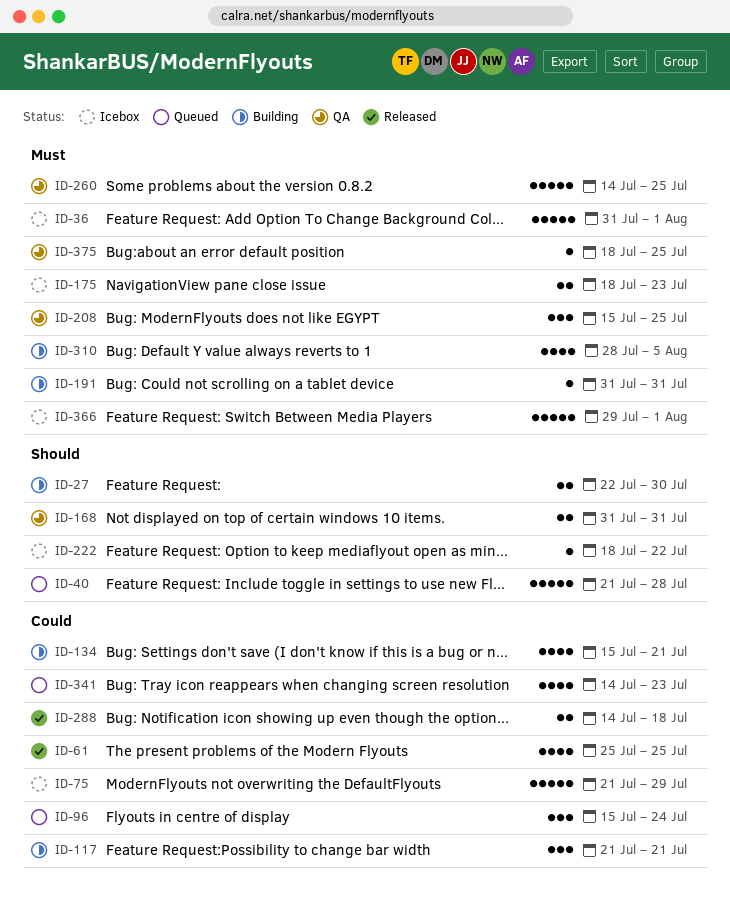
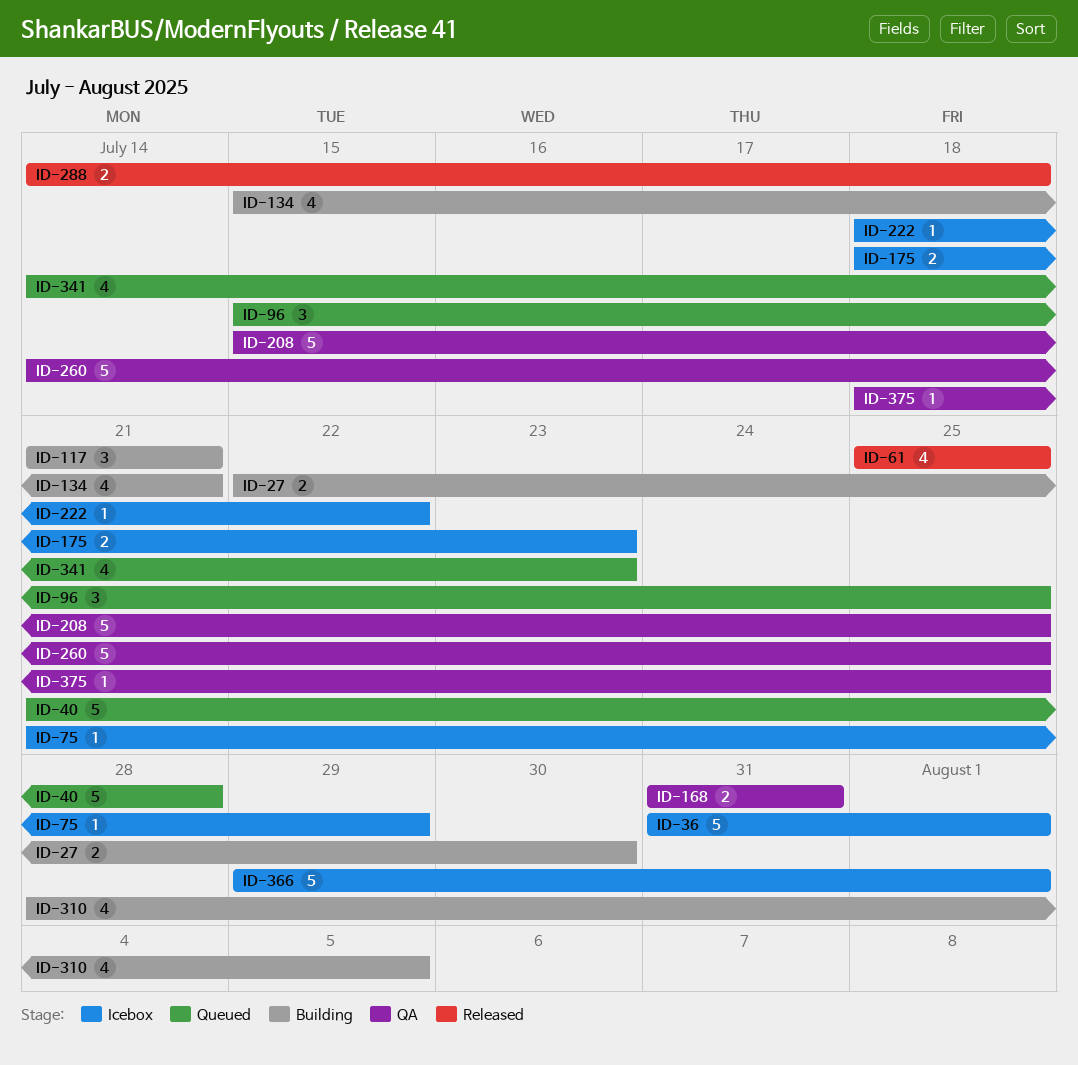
ID-75, estimate: 5 -> 1
ID-96, due: Jul 24 -> Jul 25
ID-191: present -> none
ID-208, estimate: 3 -> 5

